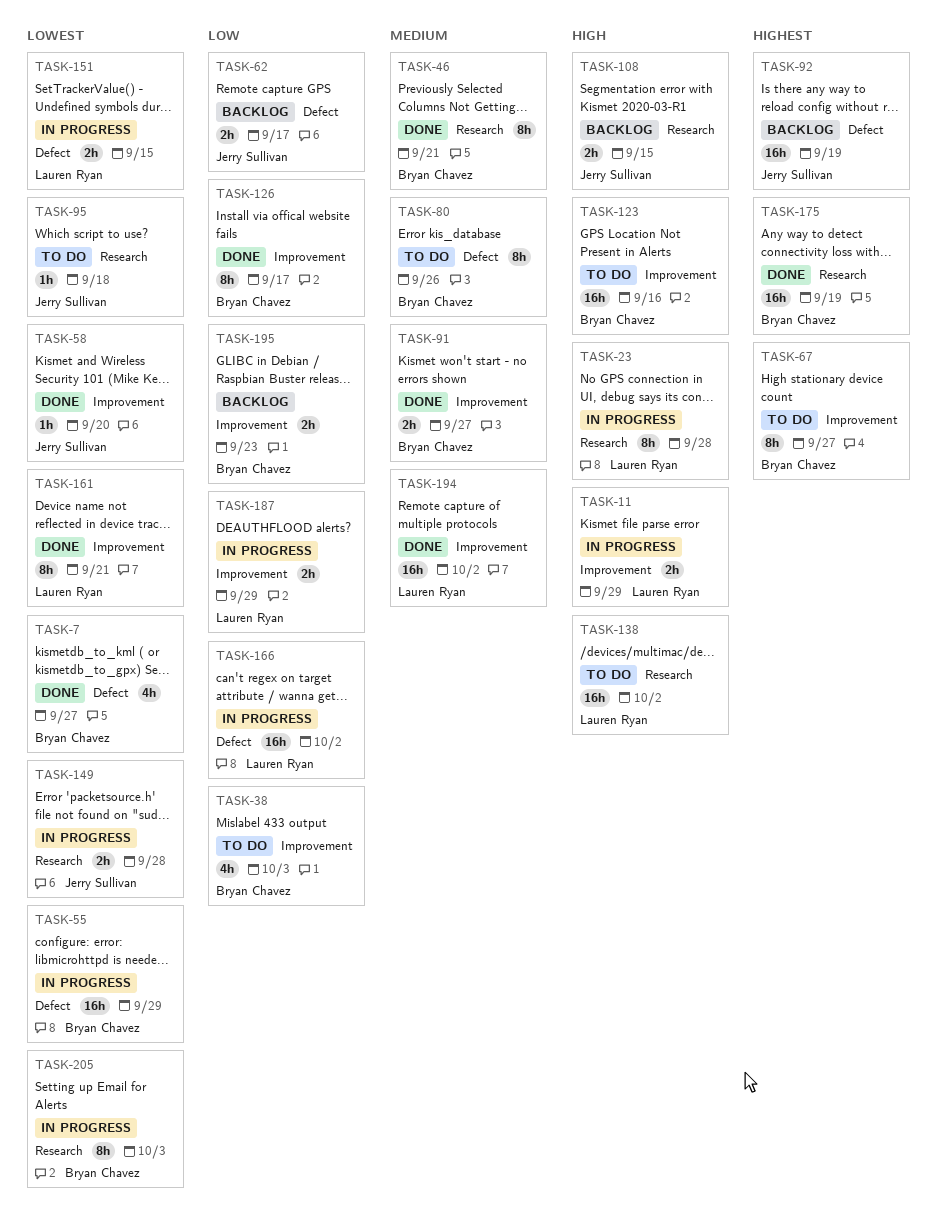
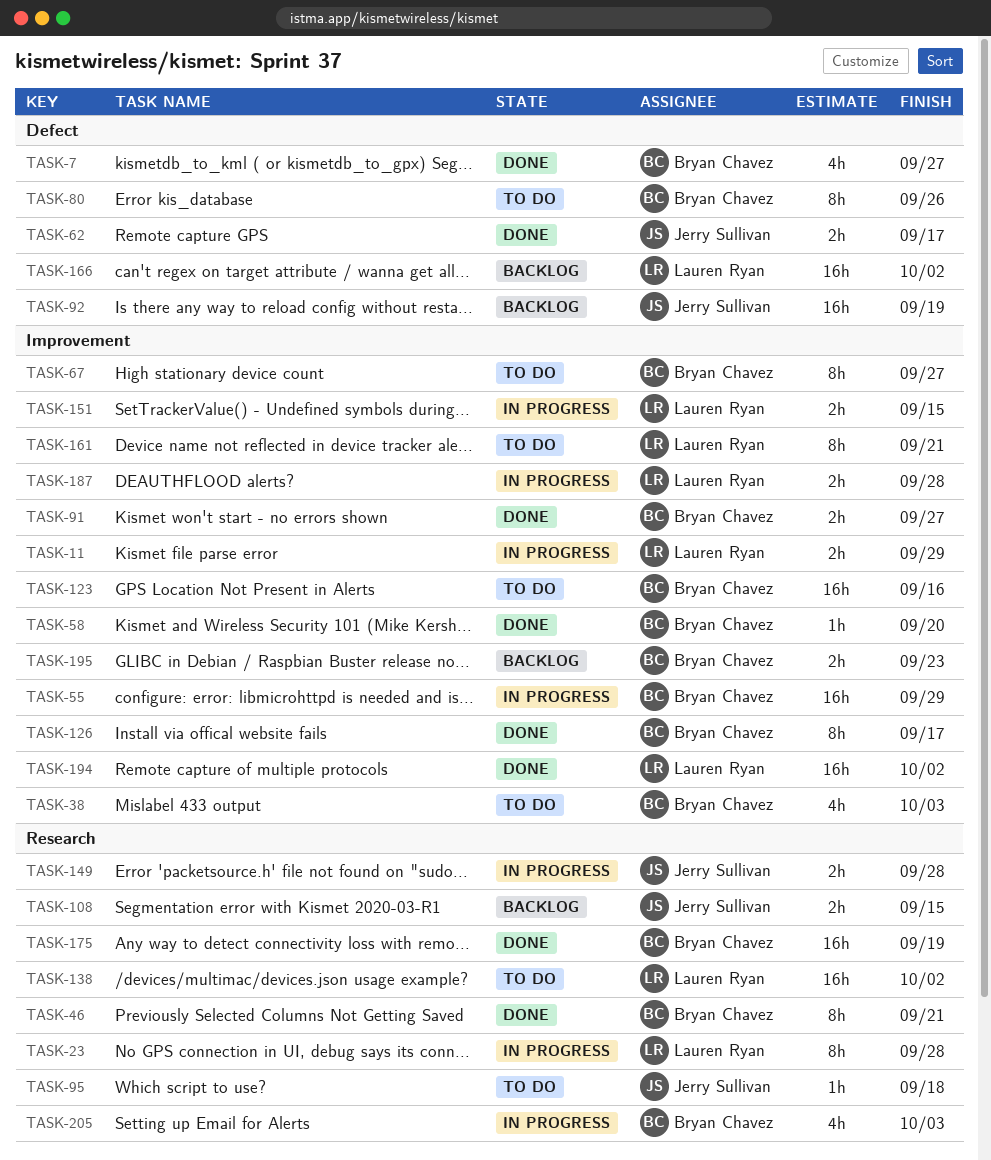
TASK-55, label: Defect -> Improvement
TASK-58, owner: Jerry Sullivan -> Bryan Chavez
TASK-62, status: Backlog -> Done
TASK-151, label: Defect -> Improvement
TASK-161, status: Done -> To do
TASK-166, status: In progress -> Backlog
TASK-187, due: Sep 29 -> Sep 28
TASK-205, estimate: 8h -> 4h

